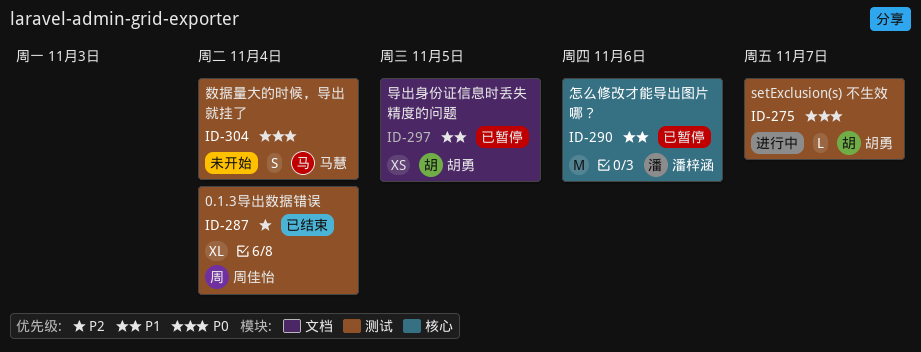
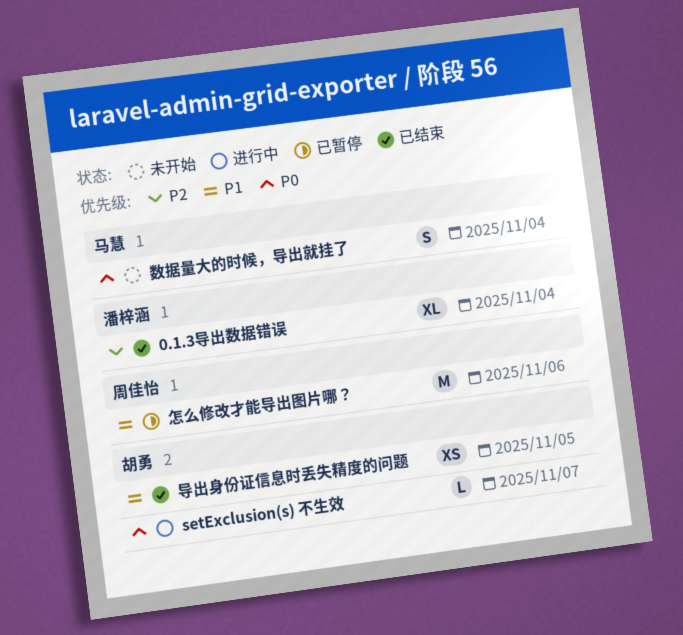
0.1.3导出数据错误, owner: 周佳怡 -> 潘梓涵
导出身份证信息时丢失精度的问题, status: 已暂停 -> 已结束
怎么修改才能导出图片哪？, owner: 潘梓涵 -> 周佳怡

